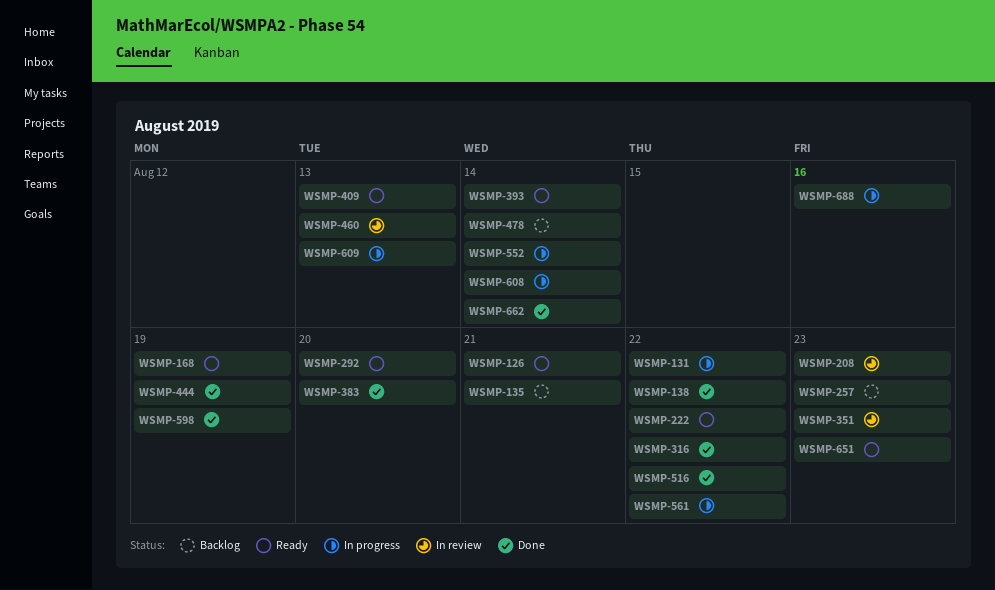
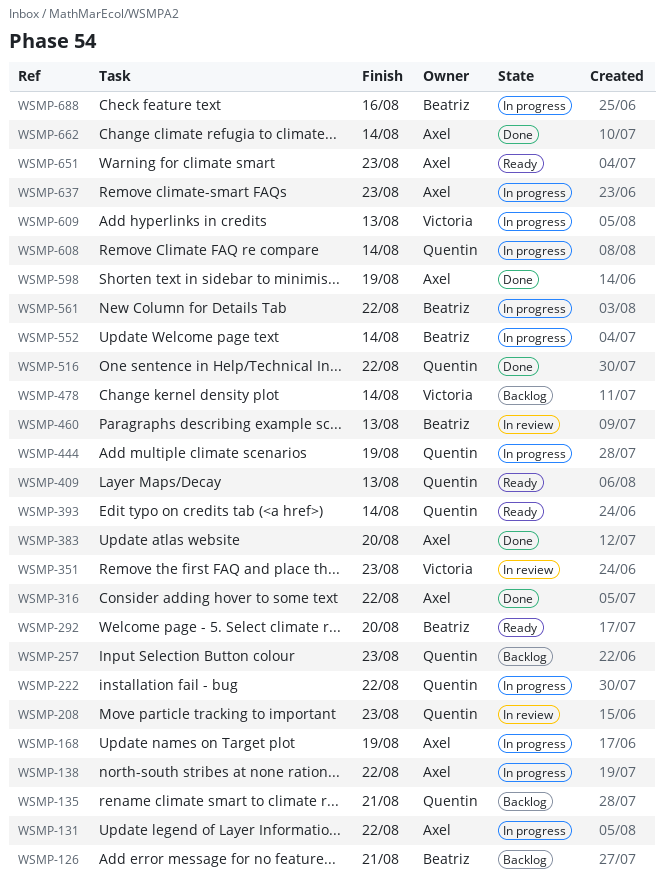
WSMP-126, status: Ready -> Backlog
WSMP-138, status: Done -> In progress
WSMP-168, status: Ready -> In progress
WSMP-222, status: Ready -> In progress
WSMP-444, status: Done -> In progress
WSMP-637: none -> present

